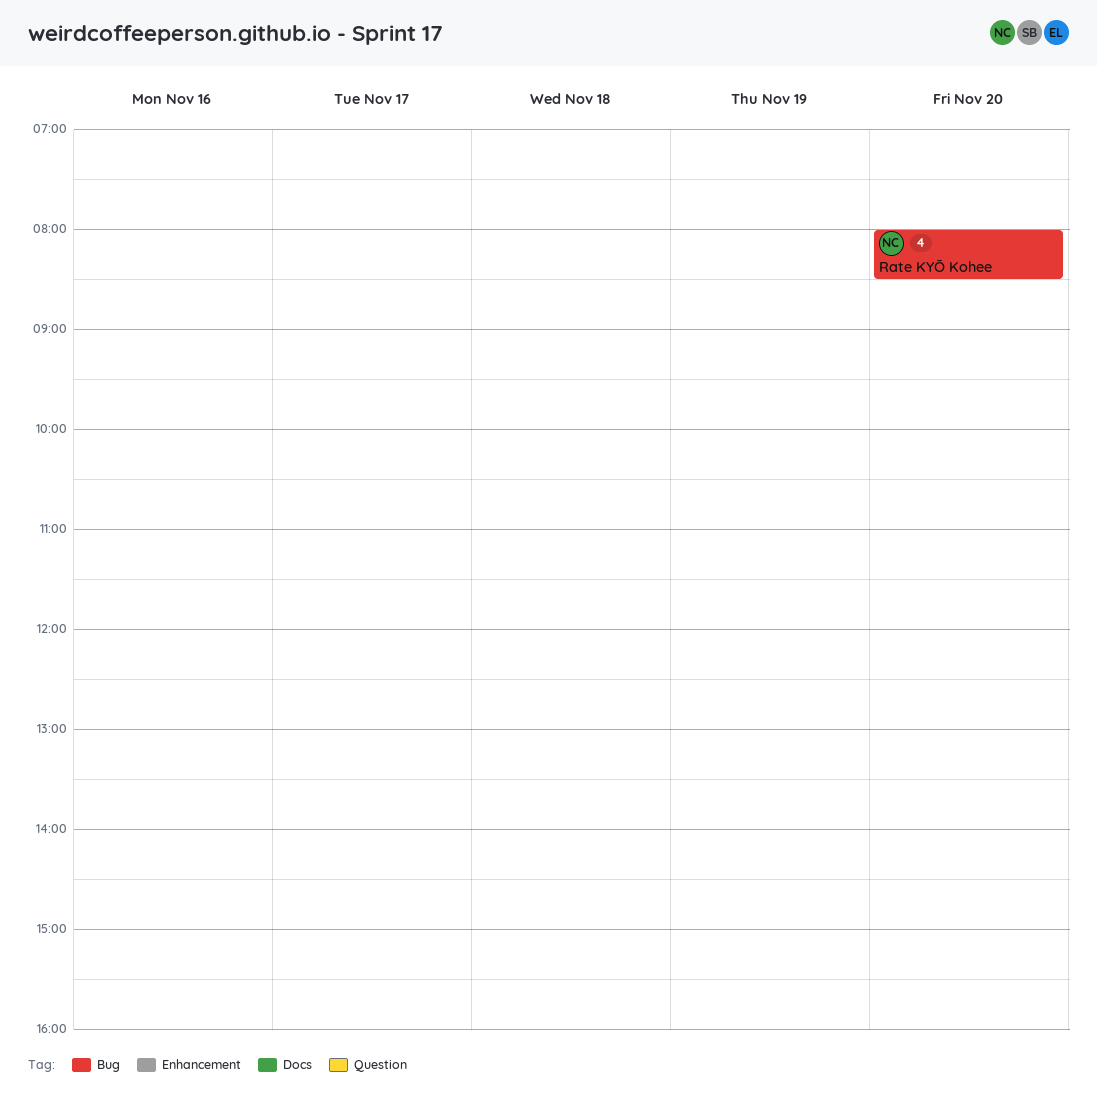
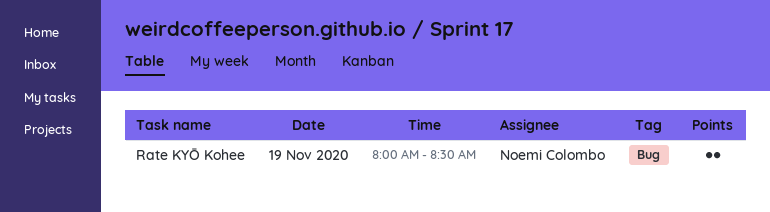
Rate KYŌ Kohee, estimate: 4 -> 2
Rate KYŌ Kohee, day: Nov 20 -> Nov 19

